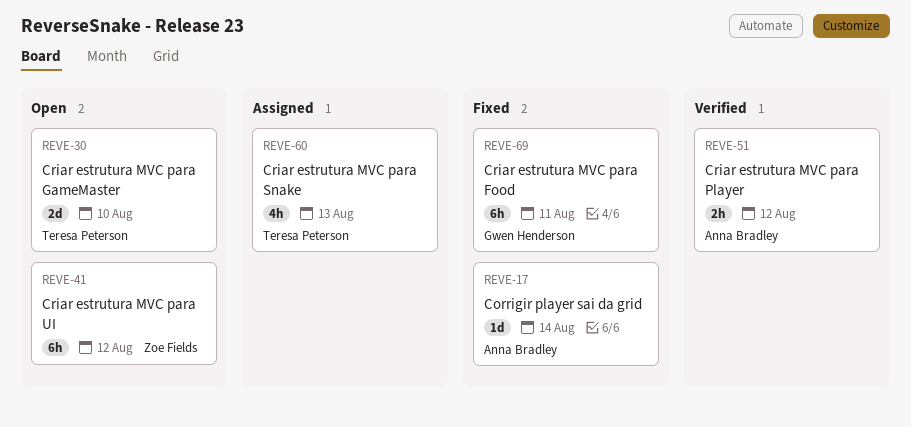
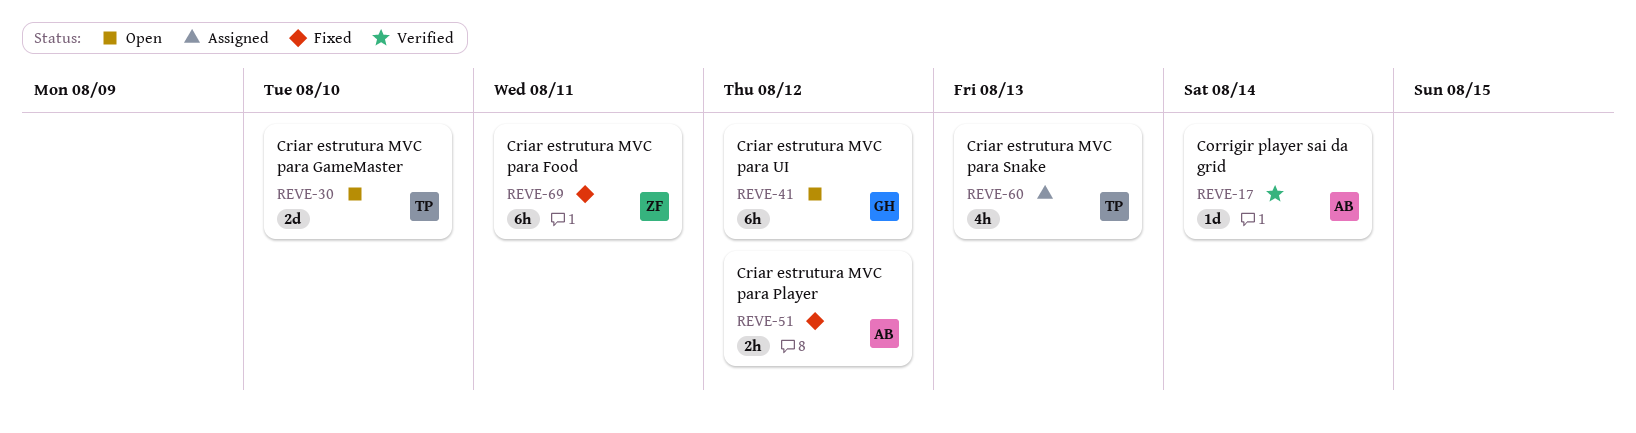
REVE-17, status: Fixed -> Verified
REVE-41, owner: Zoe Fields -> Gwen Henderson
REVE-51, status: Verified -> Fixed
REVE-69, owner: Gwen Henderson -> Zoe Fields

